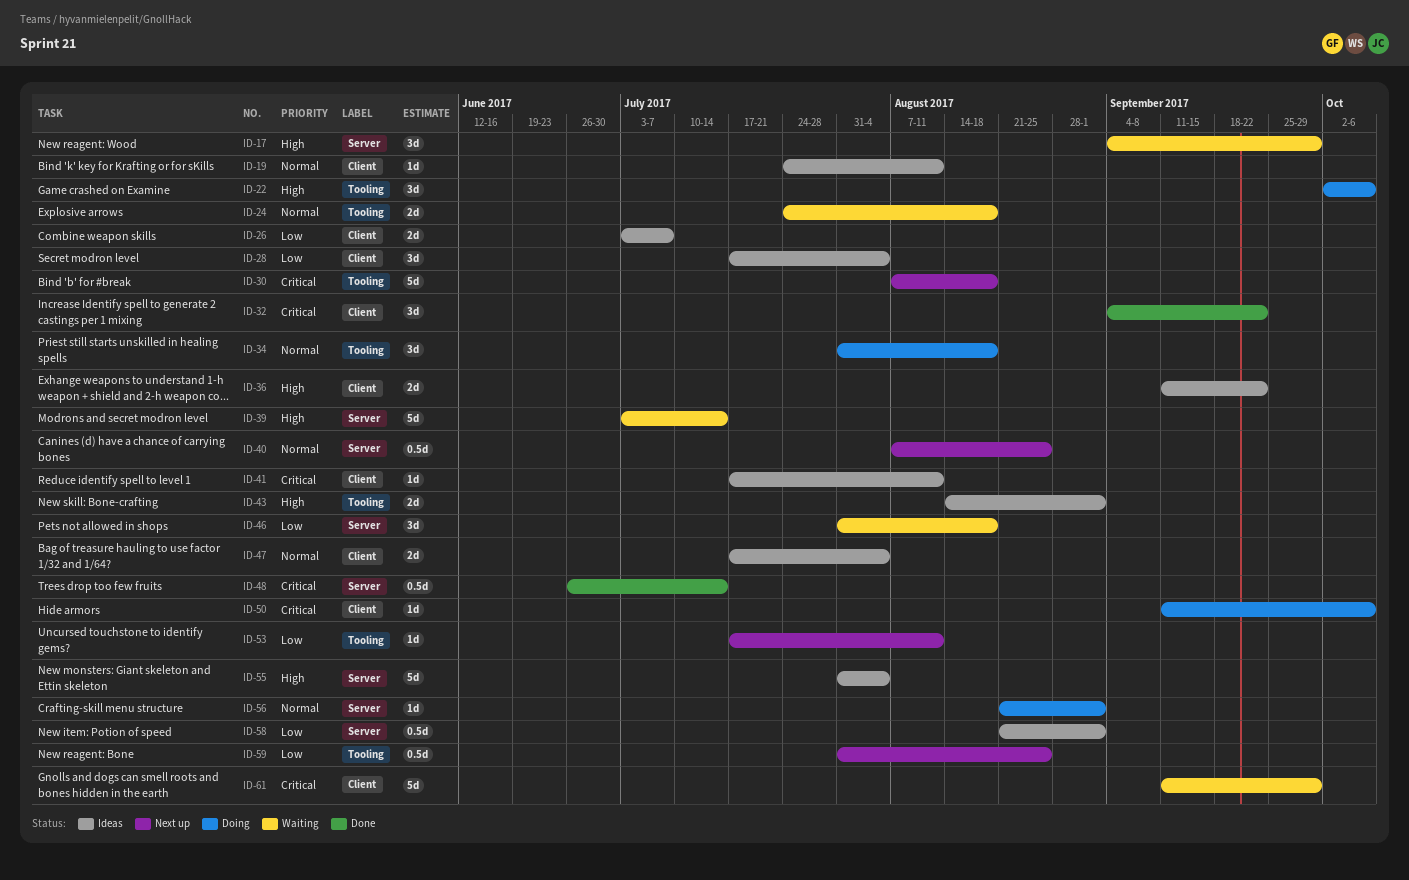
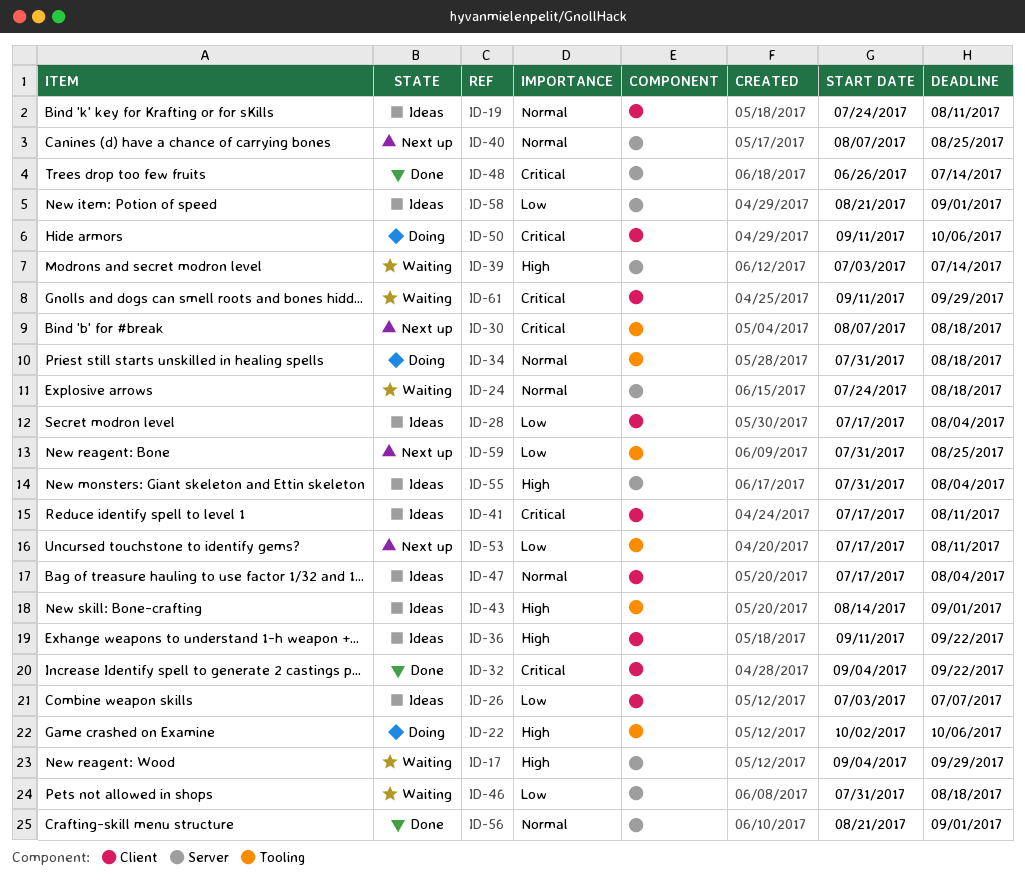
ID-24, label: Tooling -> Server
ID-56, status: Doing -> Done

